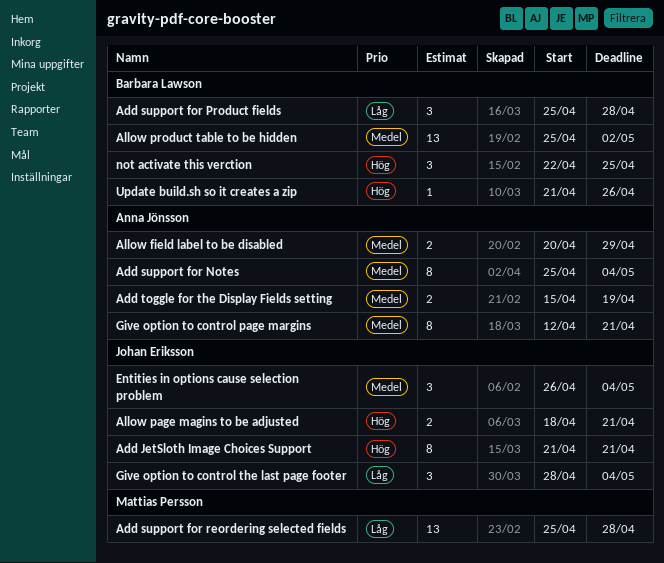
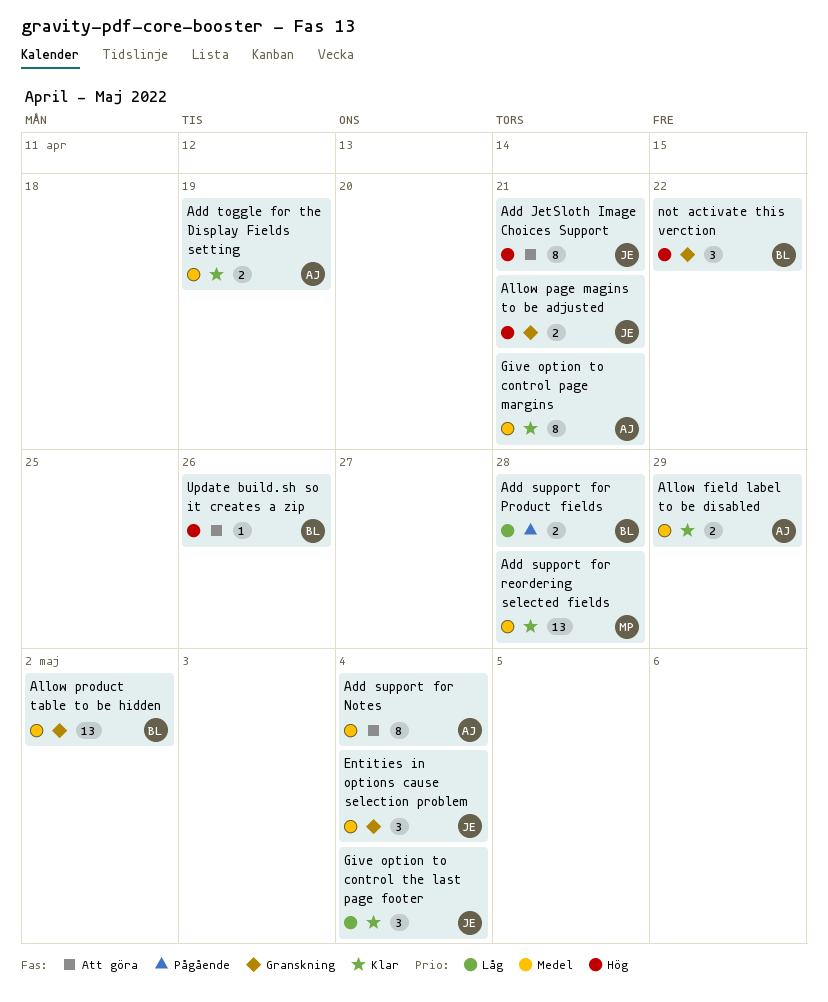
Add support for Product fields, estimate: 3 -> 2
Add support for reordering selected fields, priority: Låg -> Medel
not activate this verction, due: Apr 25 -> Apr 22

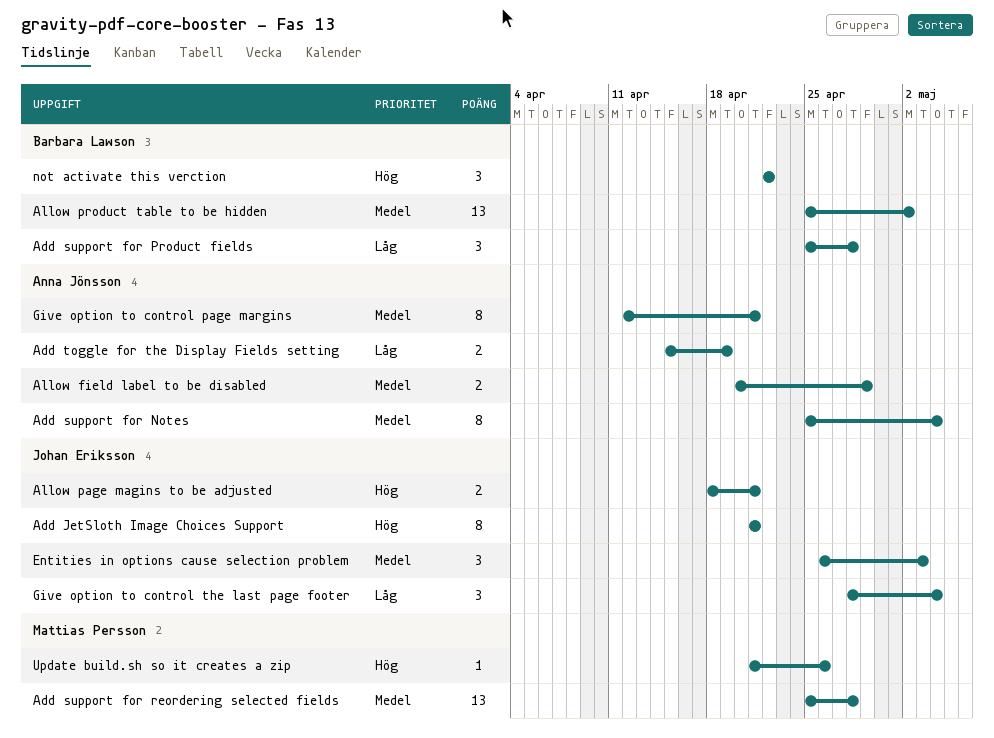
Add support for Product fields, estimate: 2 -> 3
Add toggle for the Display Fields setting, priority: Medel -> Låg
Entities in options cause selection problem, due: May 4 -> May 3
Update build.sh so it creates a zip, owner: Barbara Lawson -> Mattias Persson

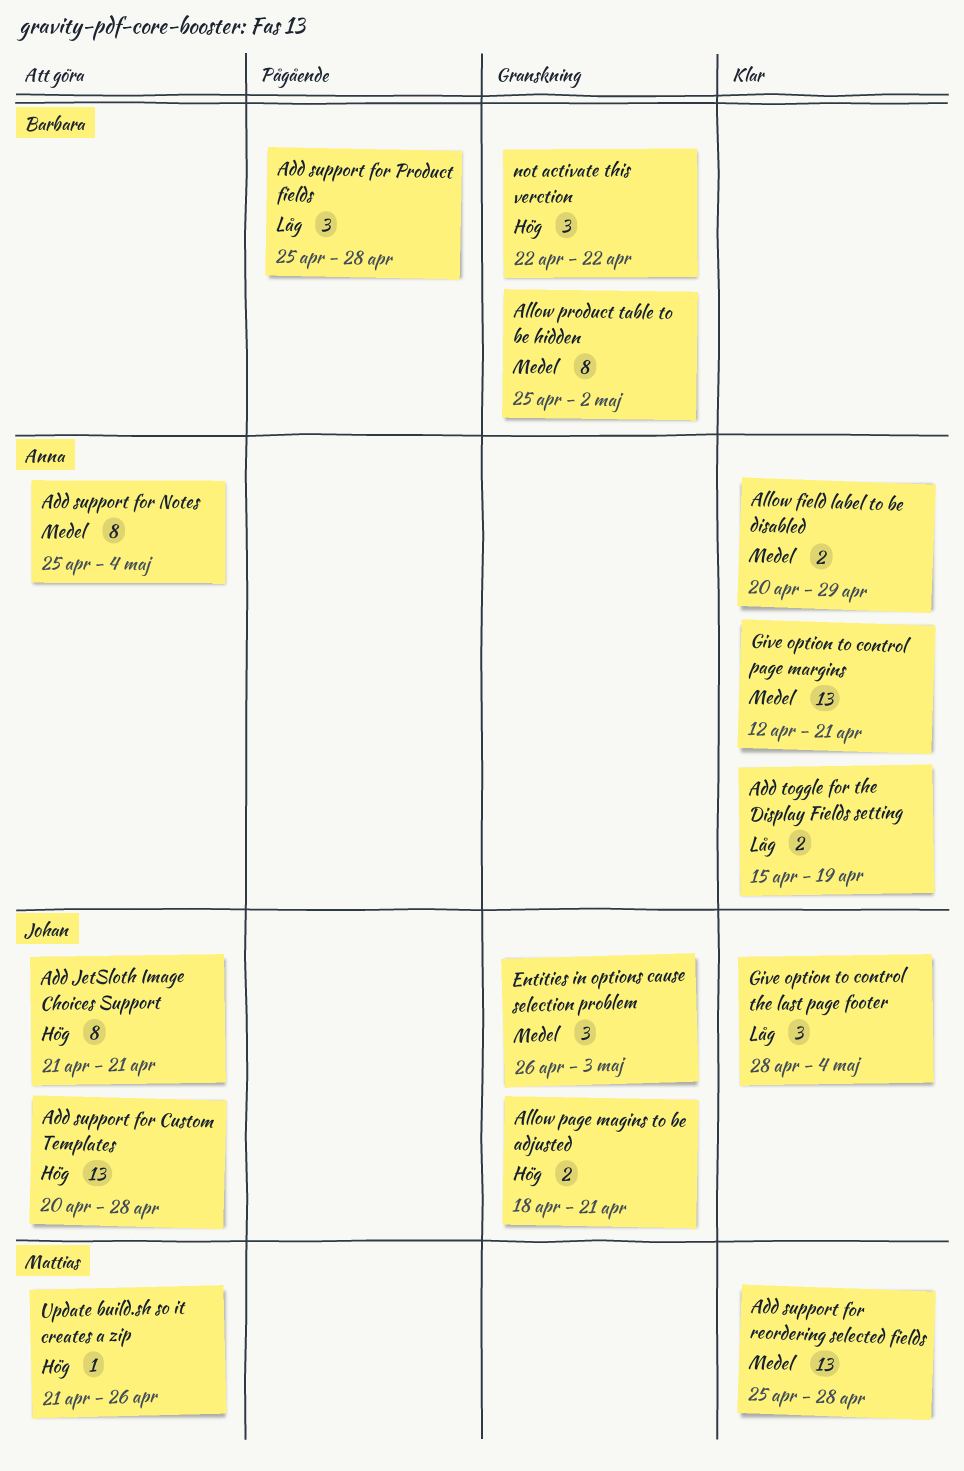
Add support for Custom Templates: none -> present
Allow product table to be hidden, estimate: 13 -> 8
Give option to control page margins, estimate: 8 -> 13

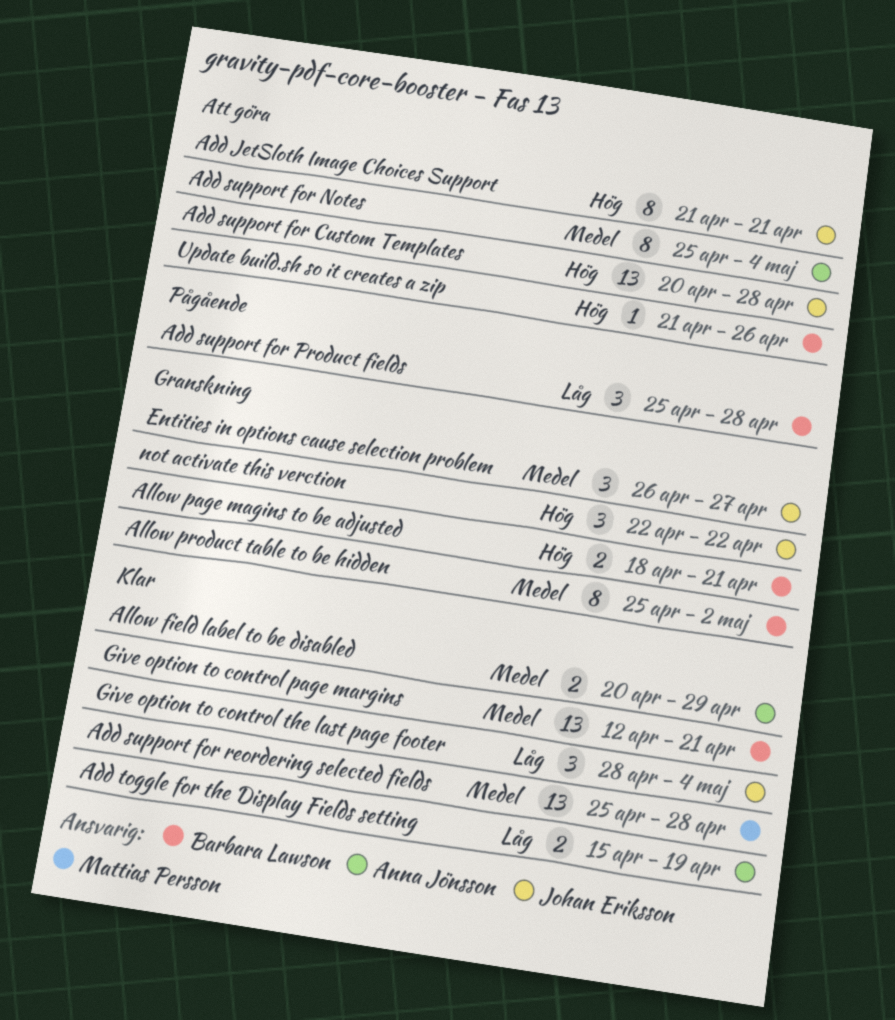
Allow page magins to be adjusted, owner: Johan Eriksson -> Barbara Lawson
Entities in options cause selection problem, due: May 3 -> Apr 27
Give option to control page margins, owner: Anna Jönsson -> Barbara Lawson
not activate this verction, owner: Barbara Lawson -> Johan Eriksson
Update build.sh so it creates a zip, owner: Mattias Persson -> Barbara Lawson

